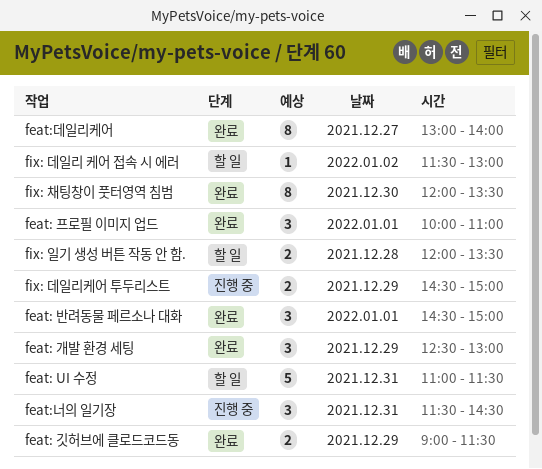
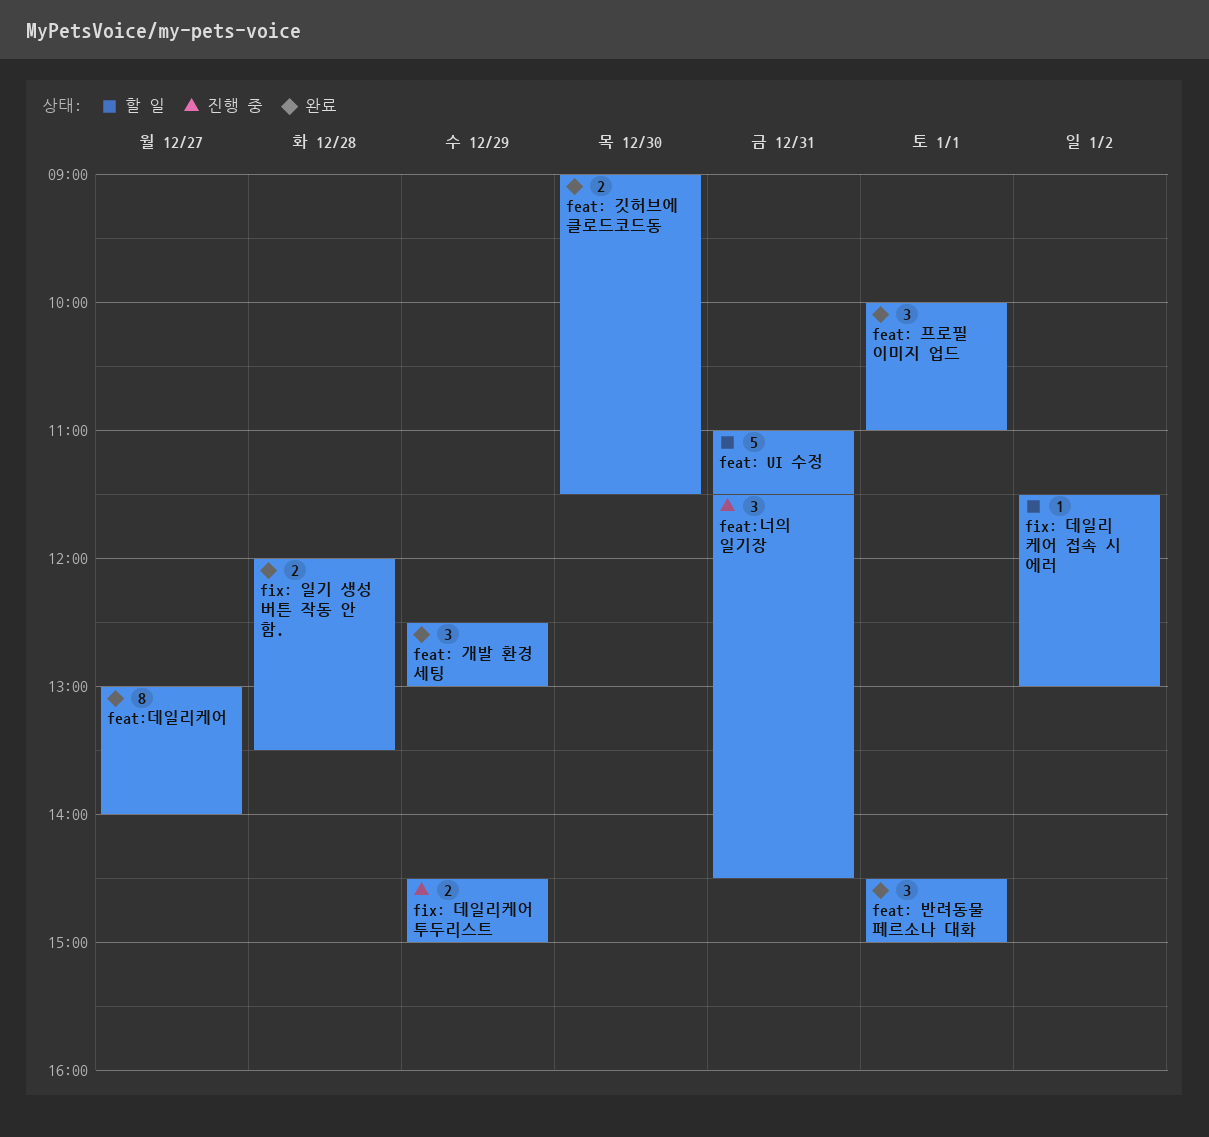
feat: 깃허브에 클로드코드동, day: Dec 29 -> Dec 30
fix: 일기 생성 버튼 작동 안 함., status: 할 일 -> 완료
fix: 채팅창이 풋터영역 침범: present -> none

